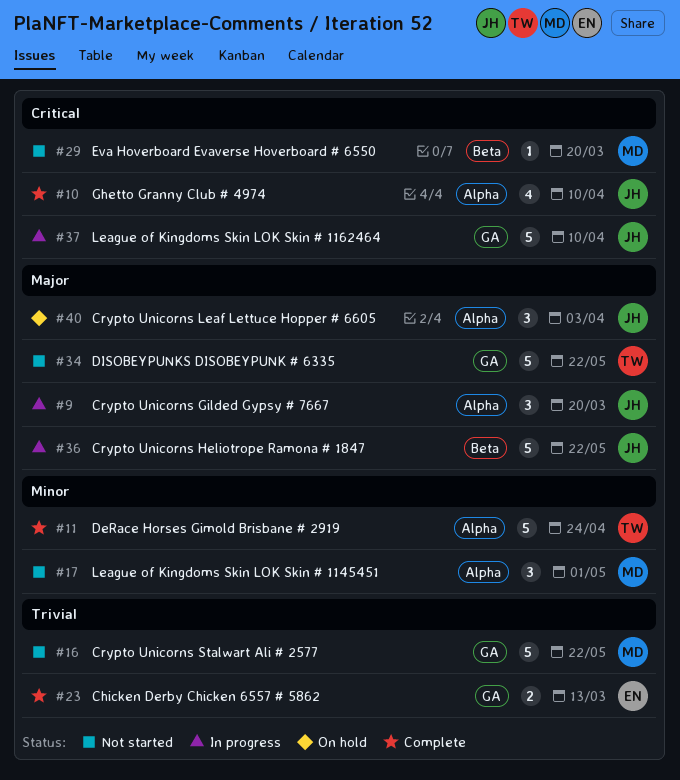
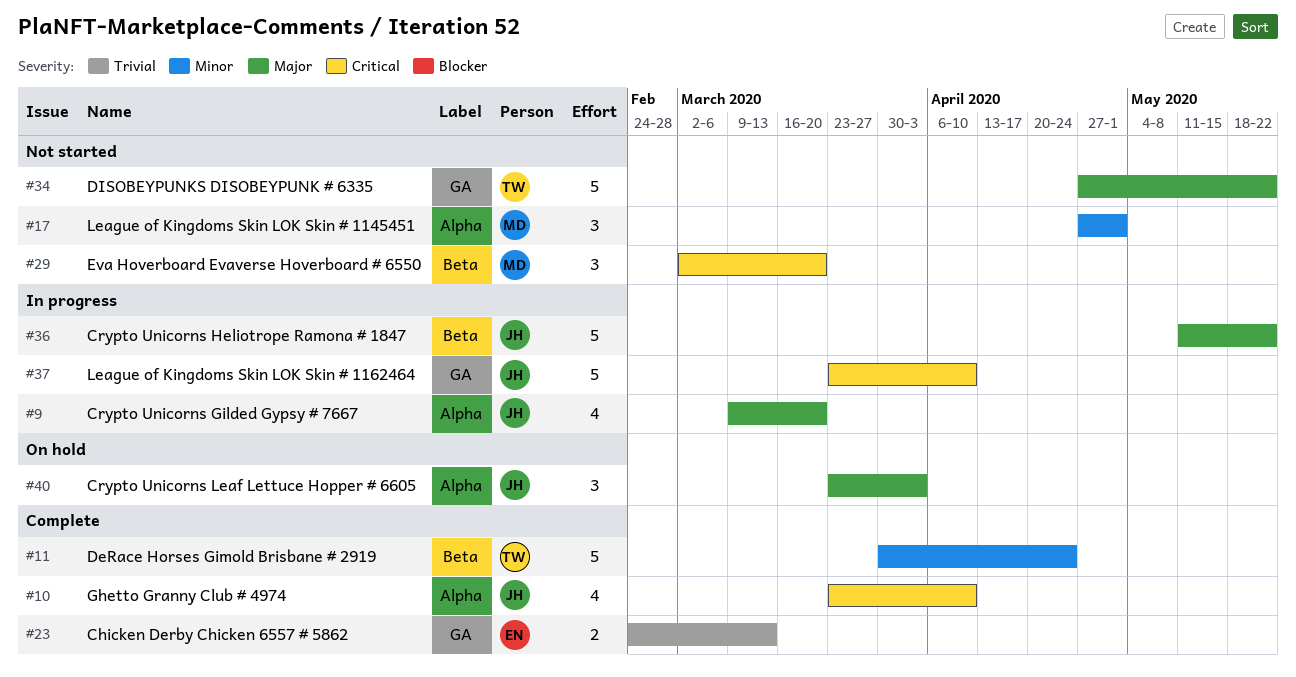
#9, estimate: 3 -> 4
#11, label: Alpha -> Beta
#16: present -> none
#29, estimate: 1 -> 3

